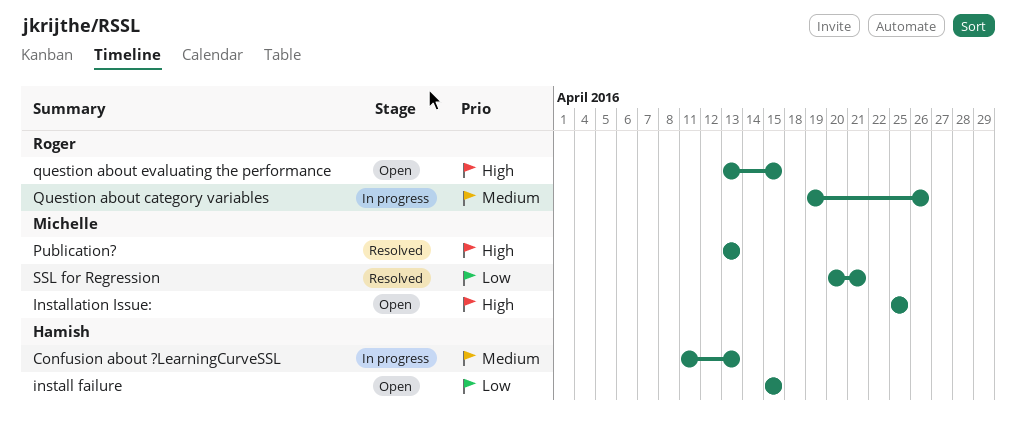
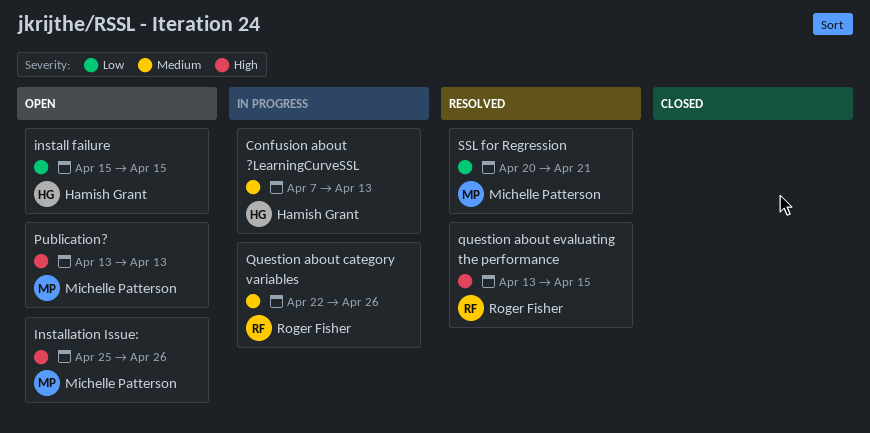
Confusion about ?LearningCurveSSL, start: Apr 11 -> Apr 7
Installation Issue:, due: Apr 25 -> Apr 26
Publication?, status: Resolved -> Open
Question about category variables, start: Apr 19 -> Apr 22
question about evaluating the performance, status: Open -> Resolved

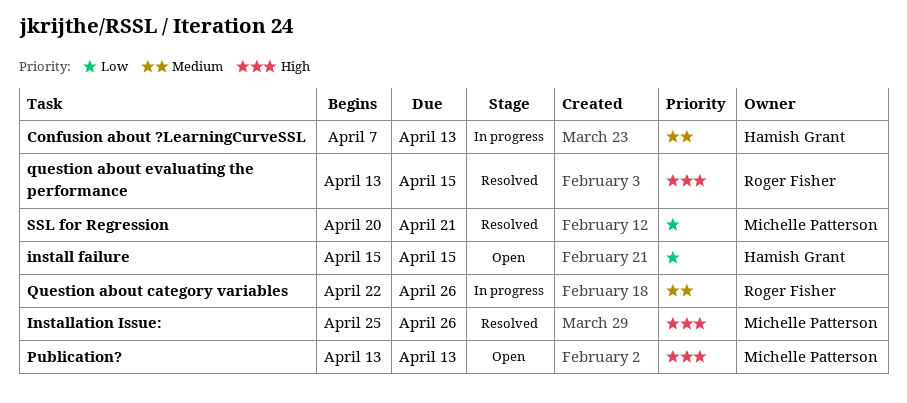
Installation Issue:, status: Open -> Resolved

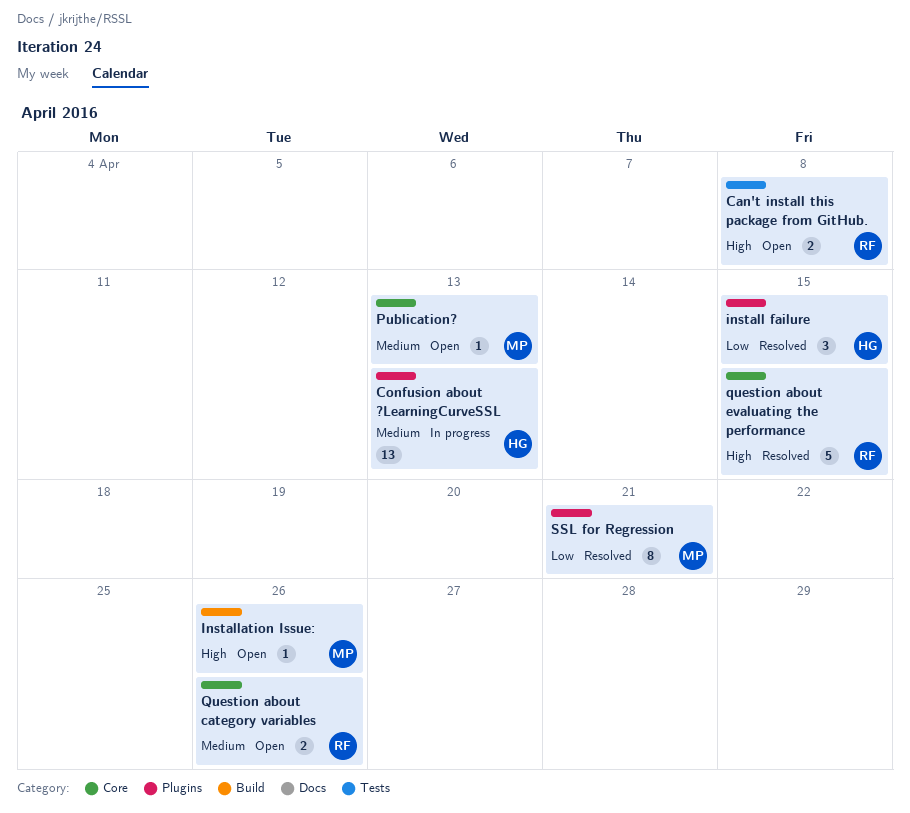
Can't install this package from GitHub.: none -> present
install failure, status: Open -> Resolved
Installation Issue:, status: Resolved -> Open
Publication?, priority: High -> Medium
Question about category variables, status: In progress -> Open

